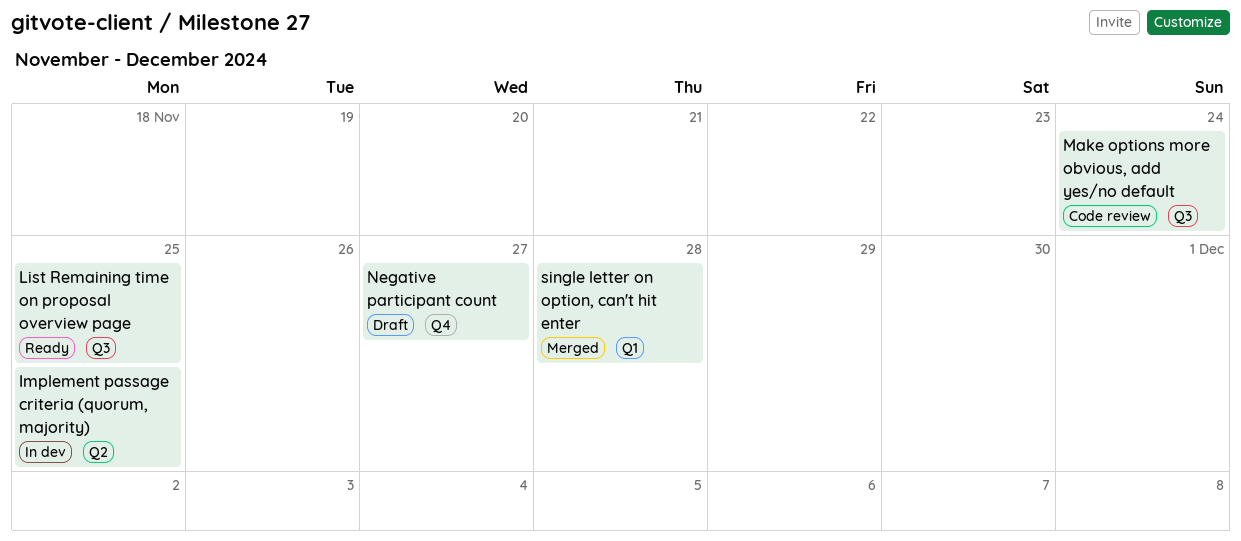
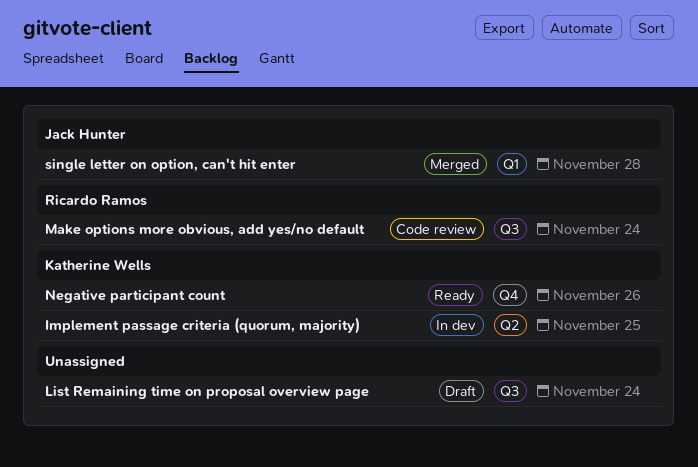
List Remaining time on proposal overview page, status: Ready -> Draft
List Remaining time on proposal overview page, due: Nov 25 -> Nov 24
Negative participant count, status: Draft -> Ready
Negative participant count, due: Nov 27 -> Nov 26

